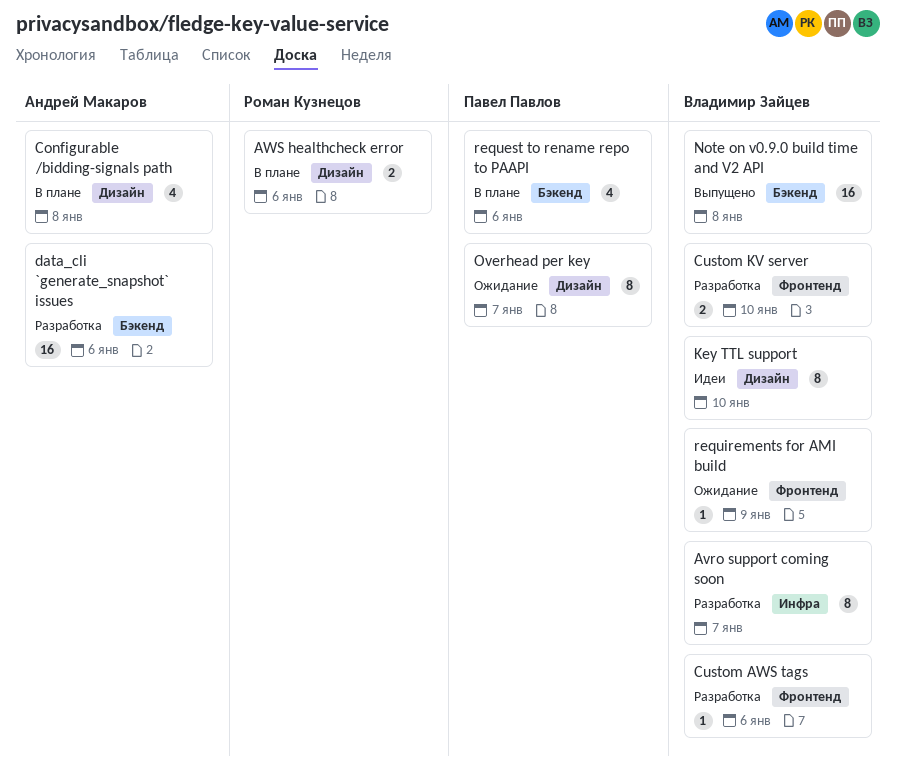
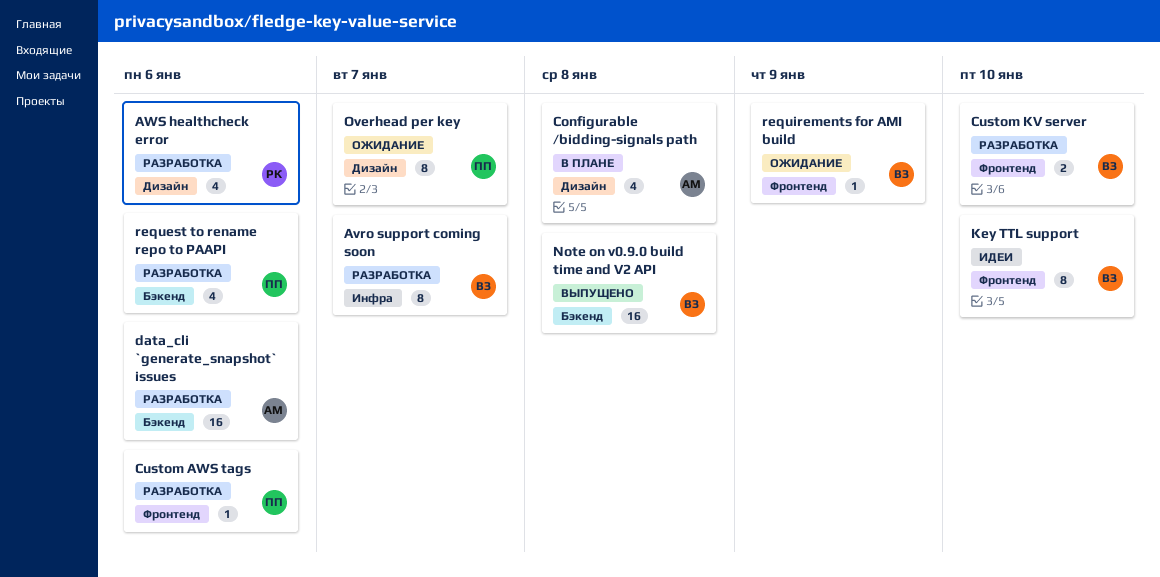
AWS healthcheck error, status: В плане -> Разработка
AWS healthcheck error, estimate: 2 -> 4
Custom AWS tags, owner: Владимир Зайцев -> Павел Павлов
Key TTL support, label: Дизайн -> Фронтенд
request to rename repo to PAAPI, status: В плане -> Разработка

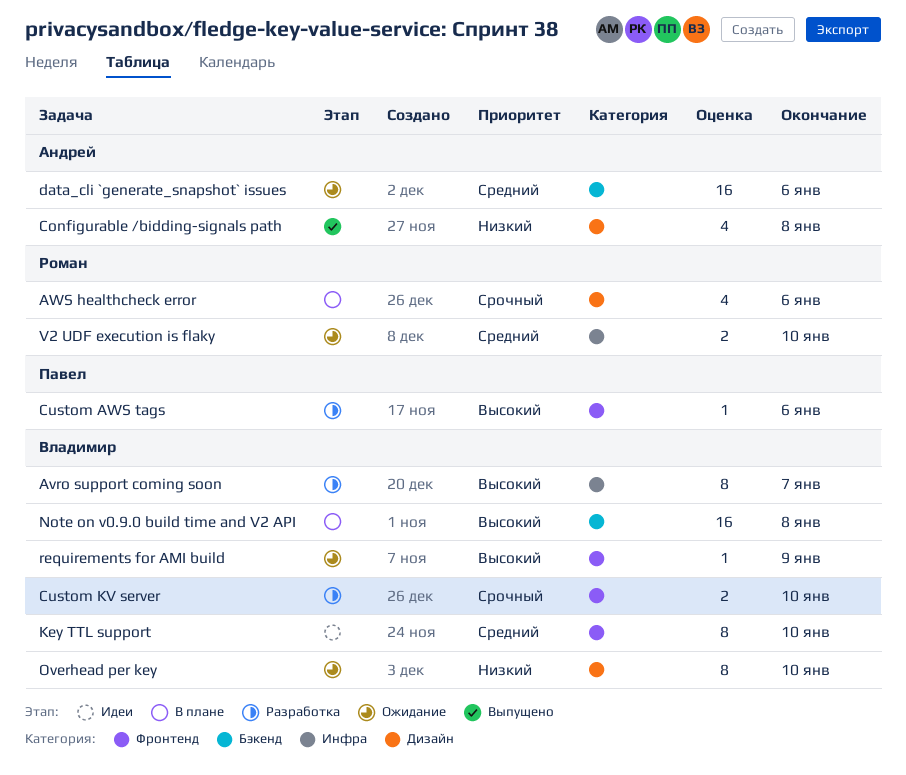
AWS healthcheck error, status: Разработка -> В плане
Configurable /bidding-signals path, status: В плане -> Выпущено
data_cli `generate_snapshot` issues, status: Разработка -> Ожидание
Note on v0.9.0 build time and V2 API, status: Выпущено -> В плане
Overhead per key, owner: Павел -> Владимир
Overhead per key, due: Jan 7 -> Jan 10
request to rename repo to PAAPI: present -> none
V2 UDF execution is flaky: none -> present

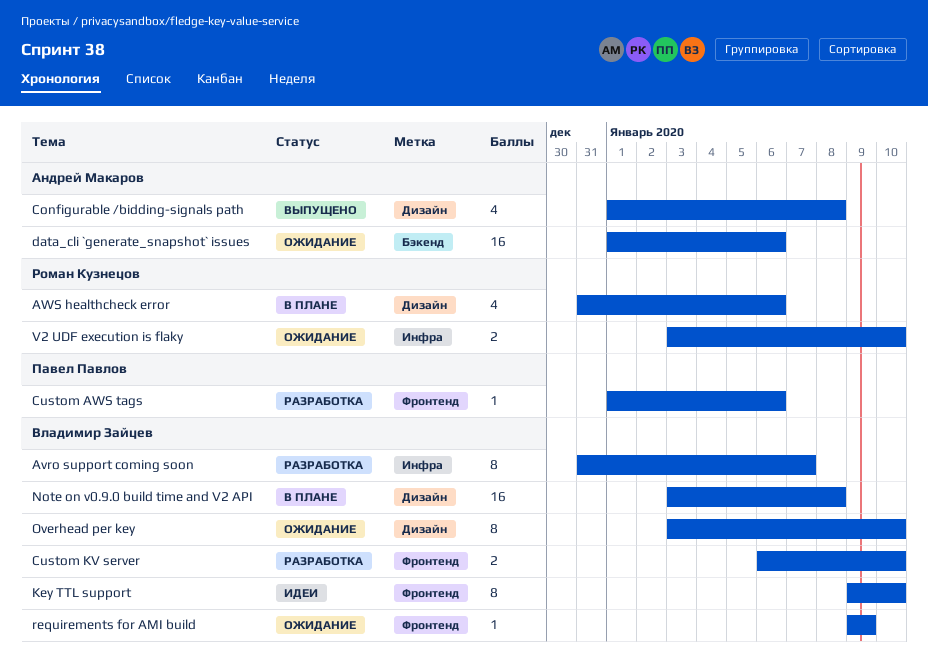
Note on v0.9.0 build time and V2 API, label: Бэкенд -> Дизайн

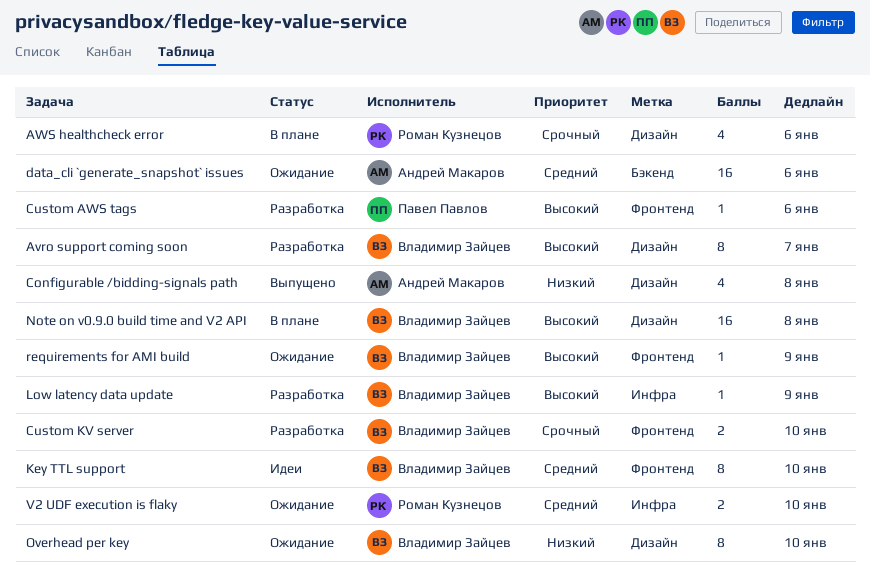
Avro support coming soon, label: Инфра -> Дизайн
Low latency data update: none -> present

